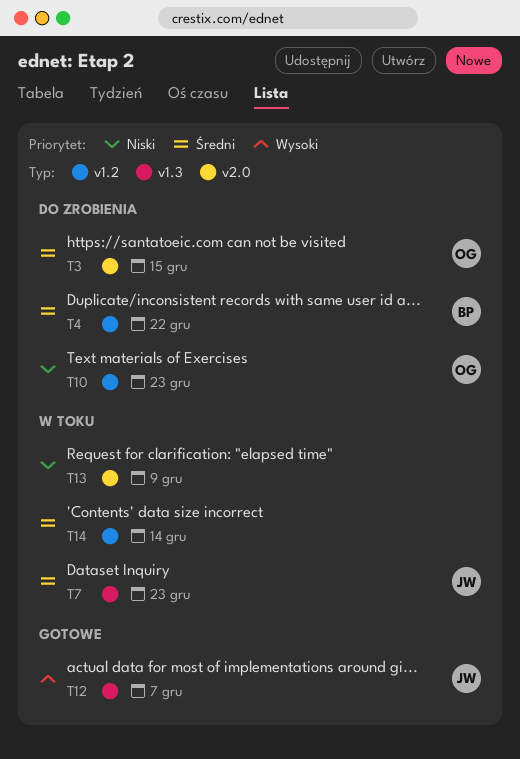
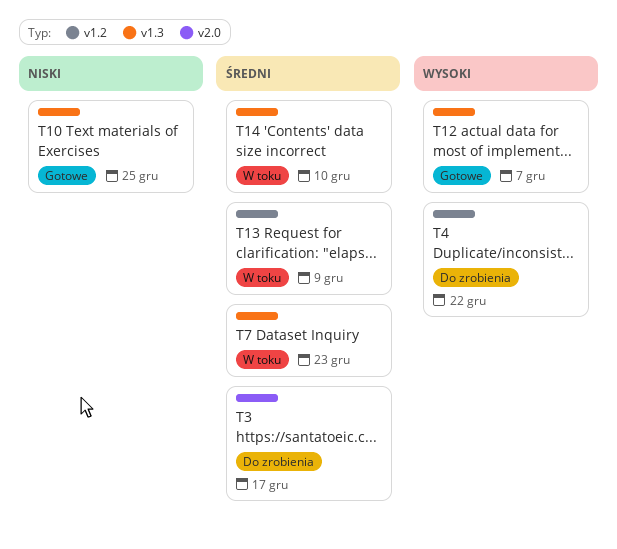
T3, due: Dec 15 -> Dec 17
T4, priority: Średni -> Wysoki
T10, status: Do zrobienia -> Gotowe
T10, label: v1.2 -> v1.3
T10, due: Dec 23 -> Dec 25
T13, priority: Niski -> Średni
T13, label: v2.0 -> v1.2
T14, label: v1.2 -> v1.3
T14, due: Dec 14 -> Dec 10

